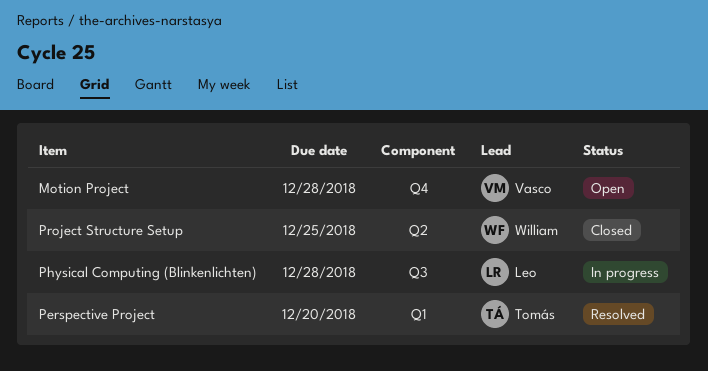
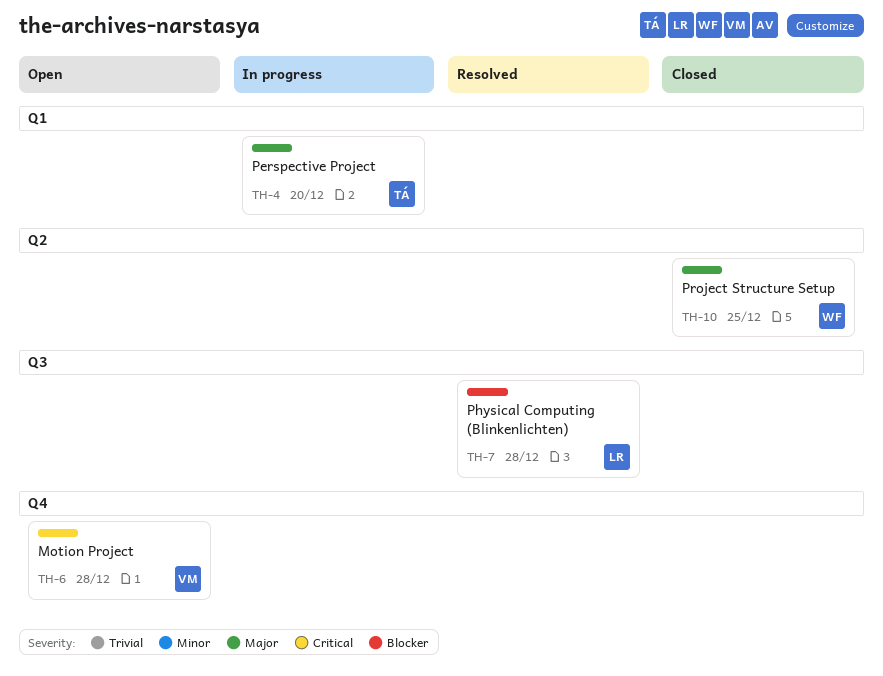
Perspective Project, status: Resolved -> In progress
Physical Computing (Blinkenlichten), status: In progress -> Resolved

